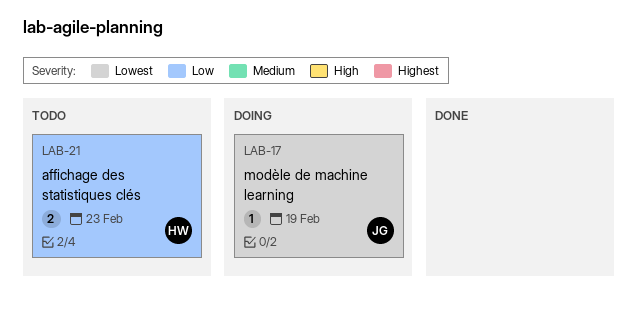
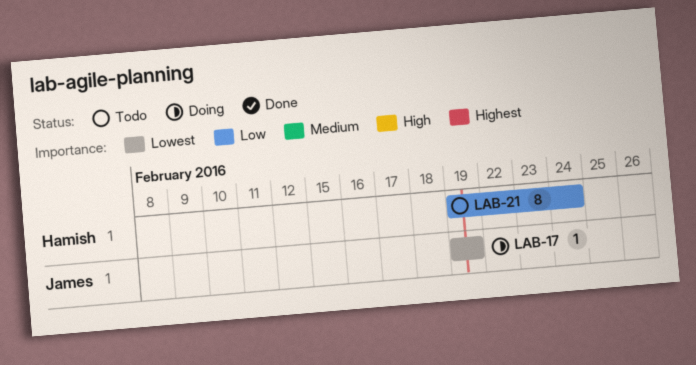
LAB-21, estimate: 2 -> 8
LAB-21, due: Feb 23 -> Feb 24

